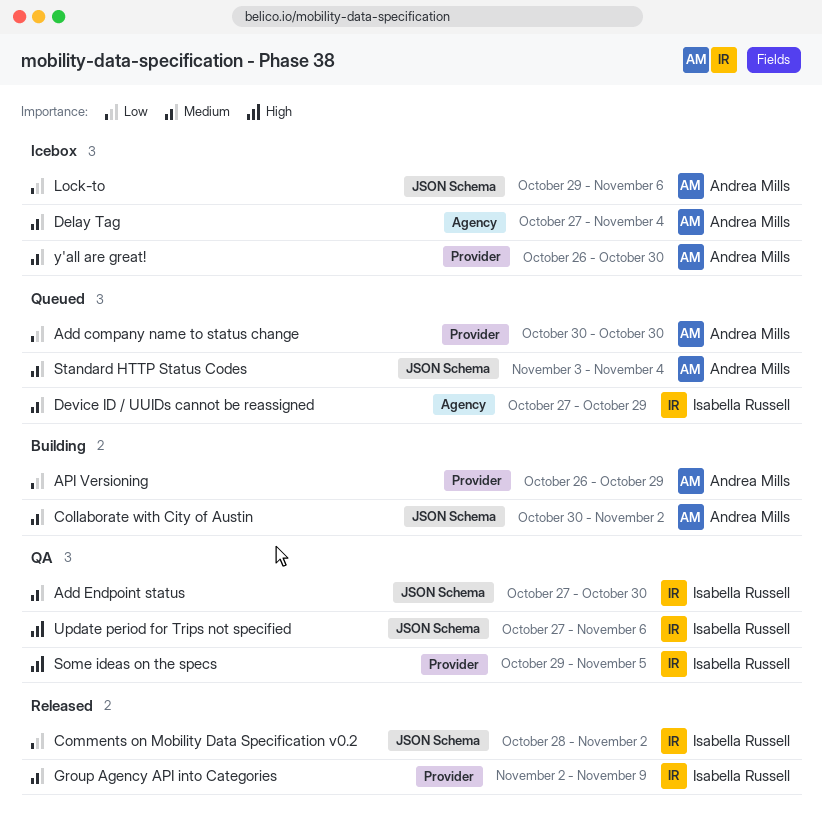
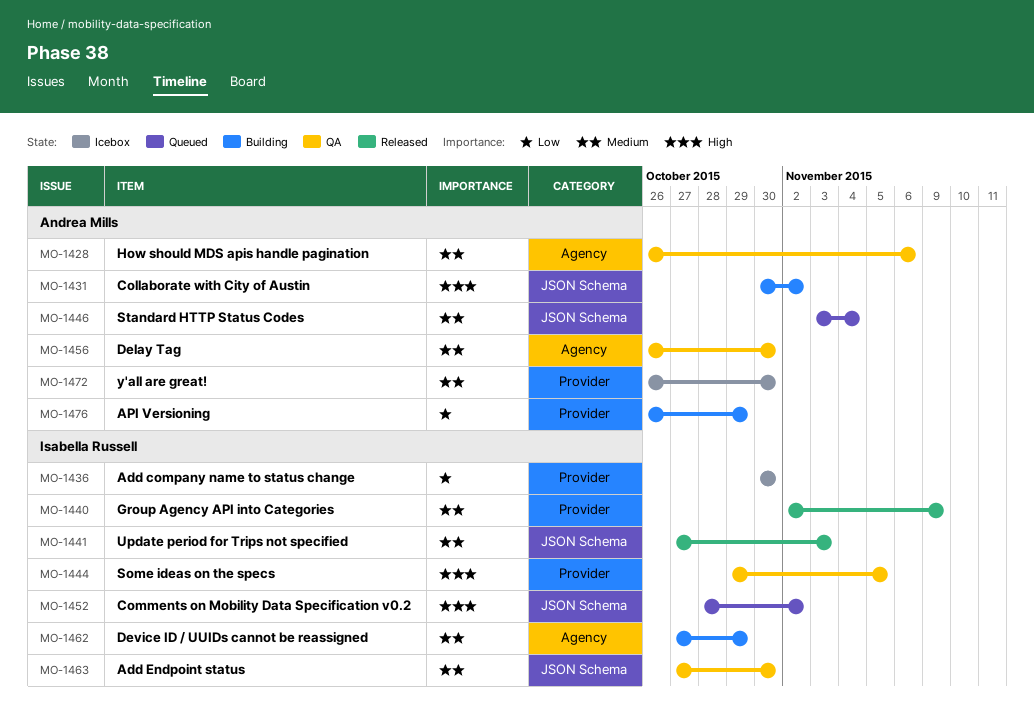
Add company name to status change, status: Queued -> Icebox
Add company name to status change, owner: Andrea Mills -> Isabella Russell
Collaborate with City of Austin, priority: Medium -> High
Comments on Mobility Data Specification v0.2, status: Released -> Queued
Comments on Mobility Data Specification v0.2, priority: Low -> High
Delay Tag, status: Icebox -> QA
Delay Tag, start: Oct 27 -> Oct 26
Delay Tag, due: Nov 4 -> Oct 30
Device ID / UUIDs cannot be reassigned, status: Queued -> Building
How should MDS apis handle pagination: none -> present
Lock-to: present -> none
Update period for Trips not specified, status: QA -> Released
Update period for Trips not specified, priority: High -> Medium
Update period for Trips not specified, due: Nov 6 -> Nov 3

